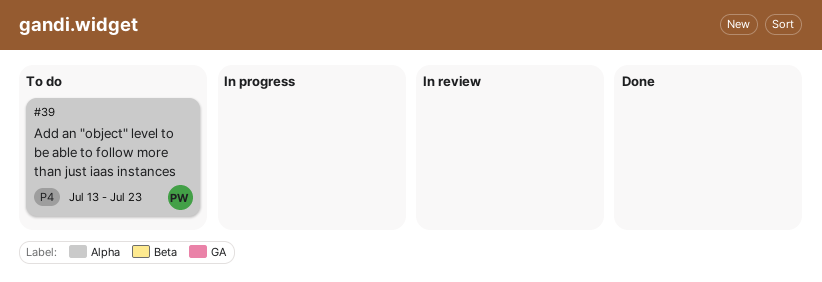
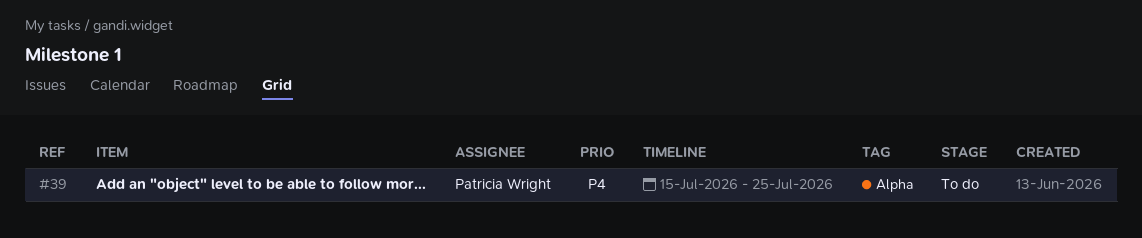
#39, start: Jul 13 -> Jul 15
#39, due: Jul 23 -> Jul 25

